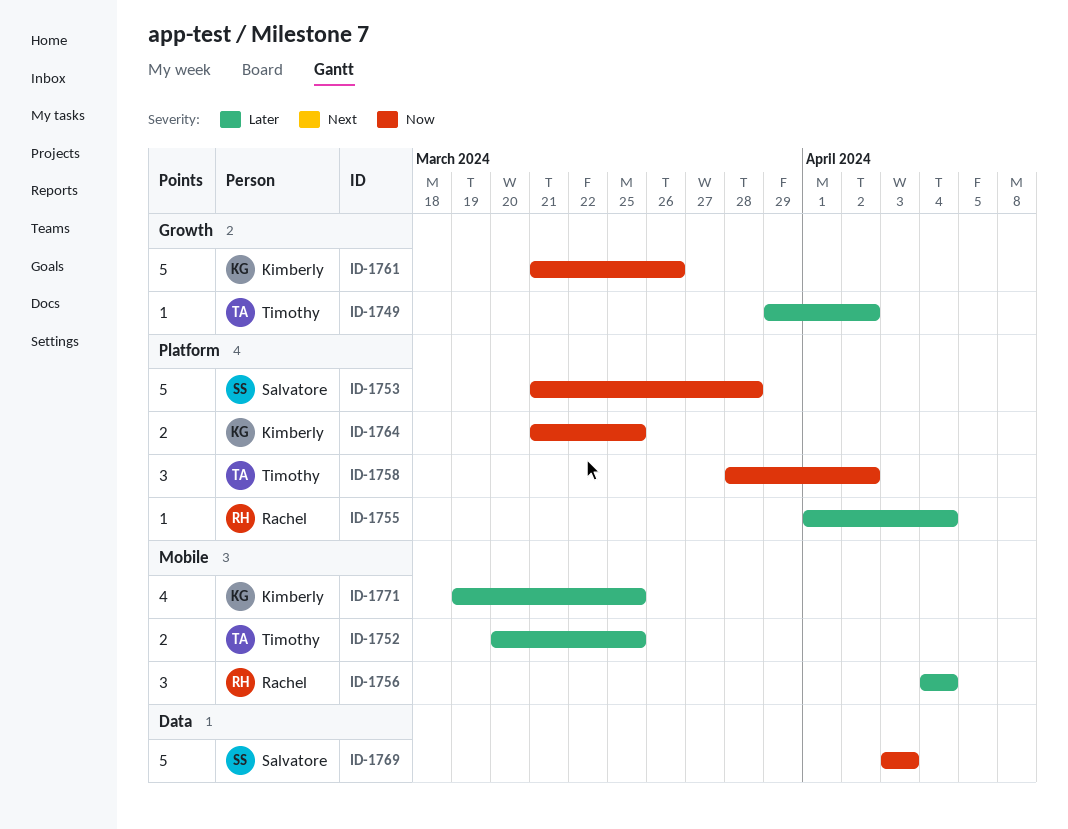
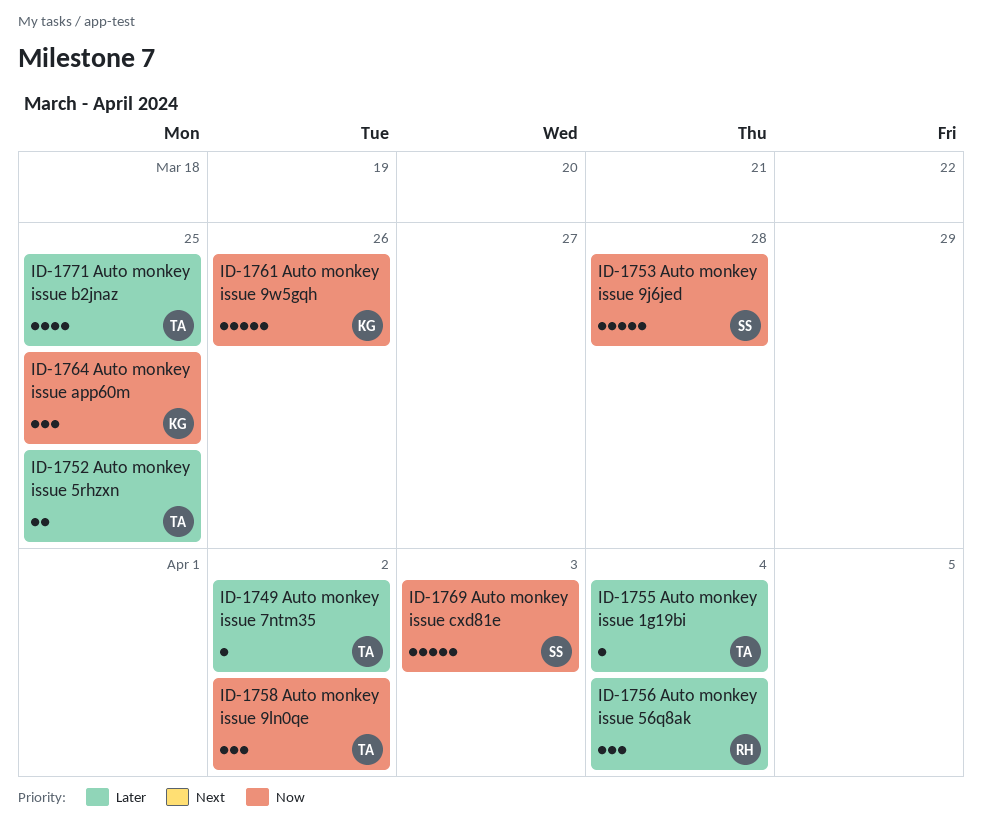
ID-1755, owner: Rachel -> Timothy
ID-1764, estimate: 2 -> 3
ID-1771, owner: Kimberly -> Timothy

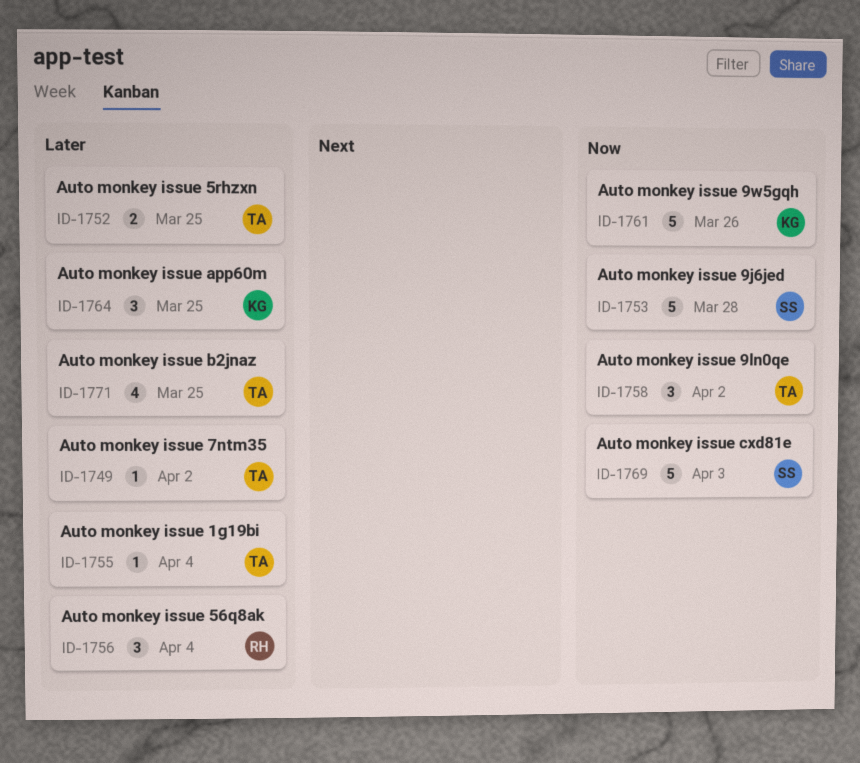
ID-1764, priority: Now -> Later

